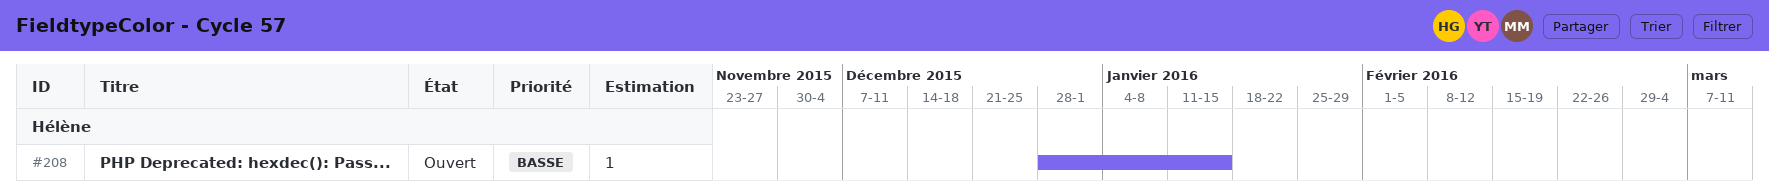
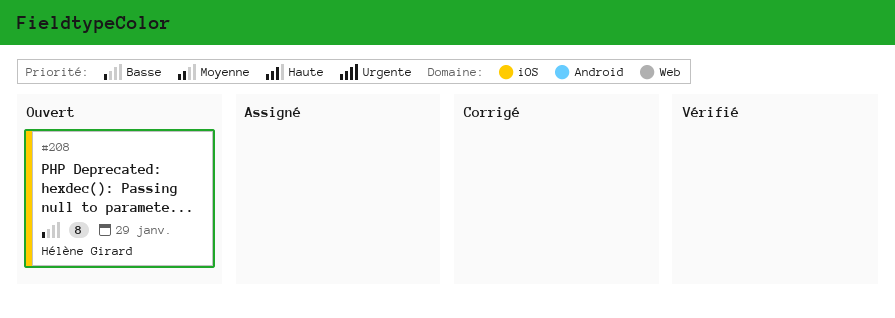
#208, estimate: 1 -> 8
#208, due: Jan 15 -> Jan 29

